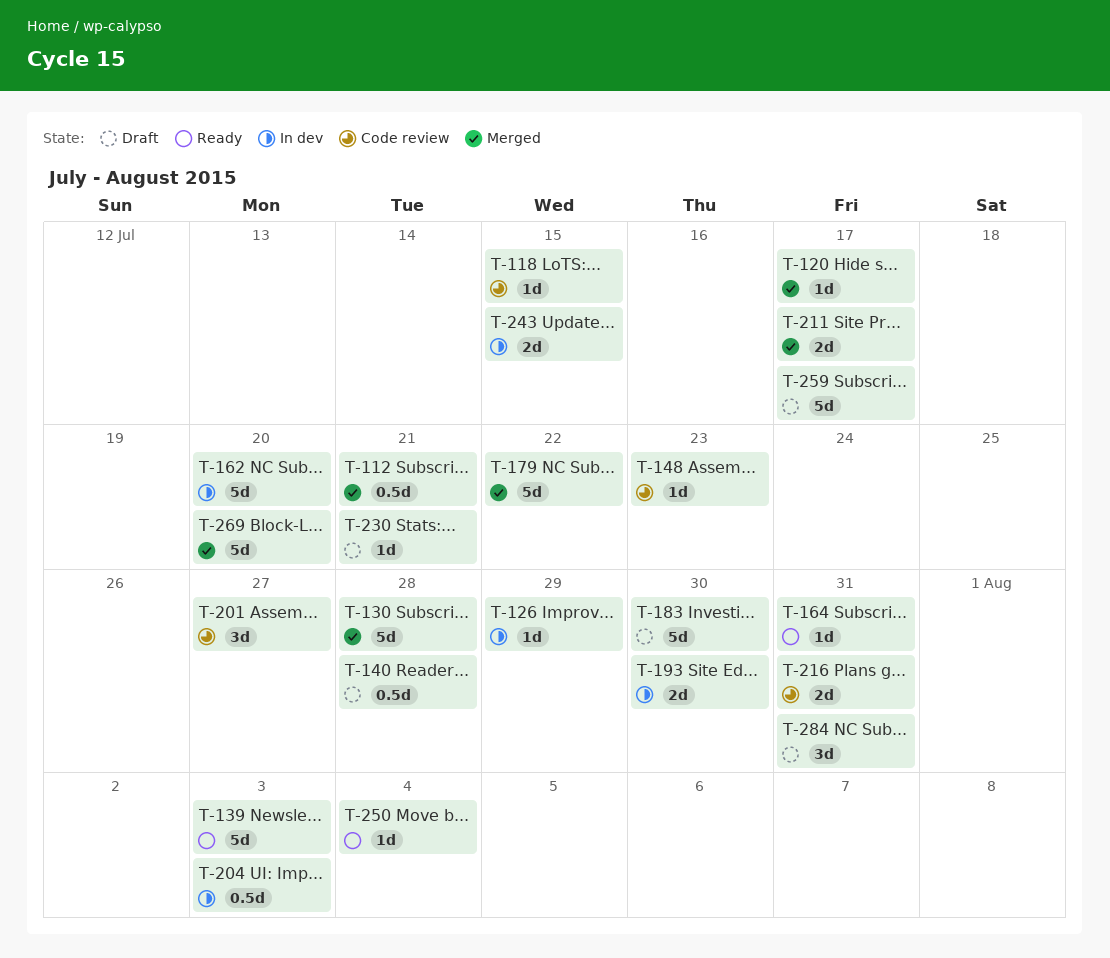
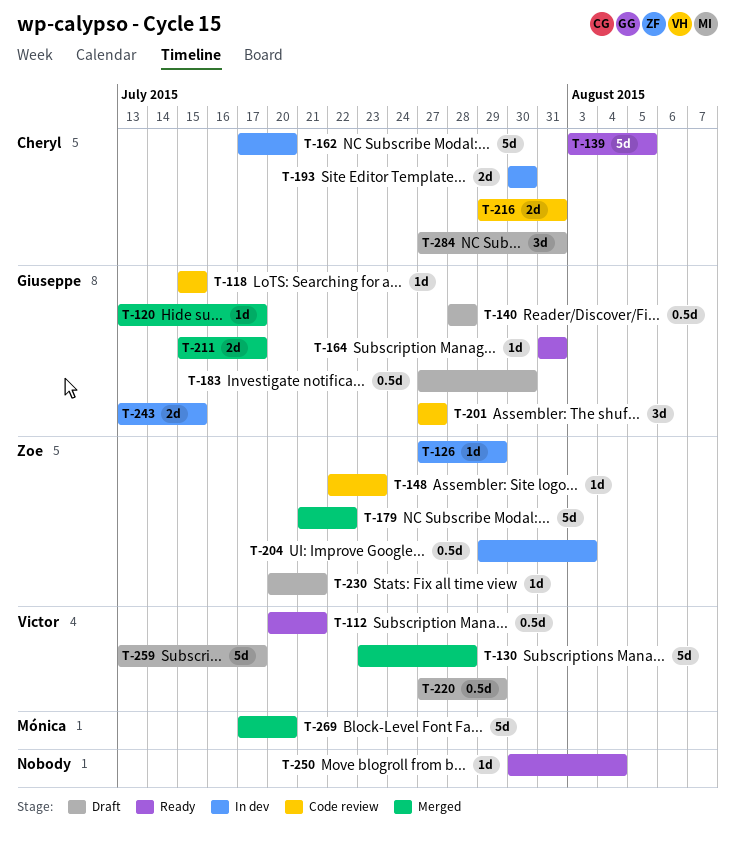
T-112, status: Merged -> Ready
T-139, due: Aug 3 -> Aug 5
T-183, estimate: 5d -> 0.5d
T-220: none -> present

